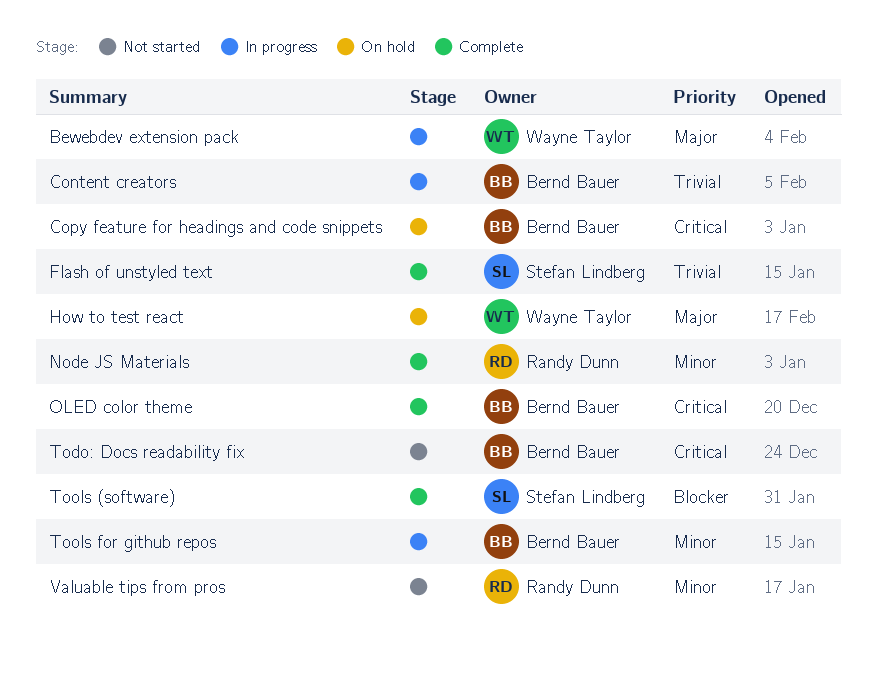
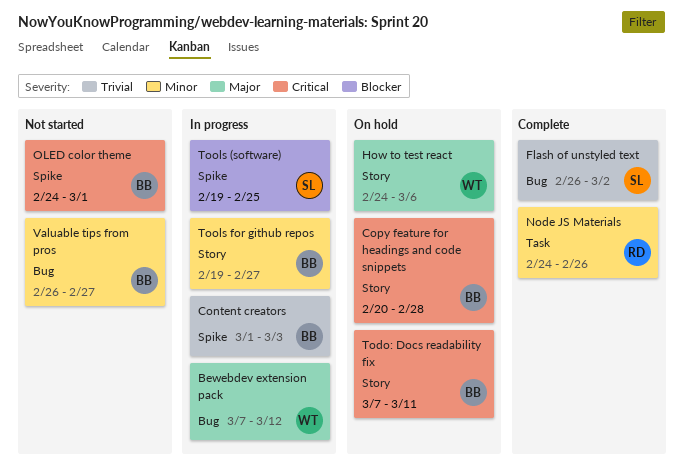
OLED color theme, status: Complete -> Not started
Todo: Docs readability fix, status: Not started -> On hold
Tools (software), status: Complete -> In progress
Valuable tips from pros, owner: Randy Dunn -> Bernd Bauer

